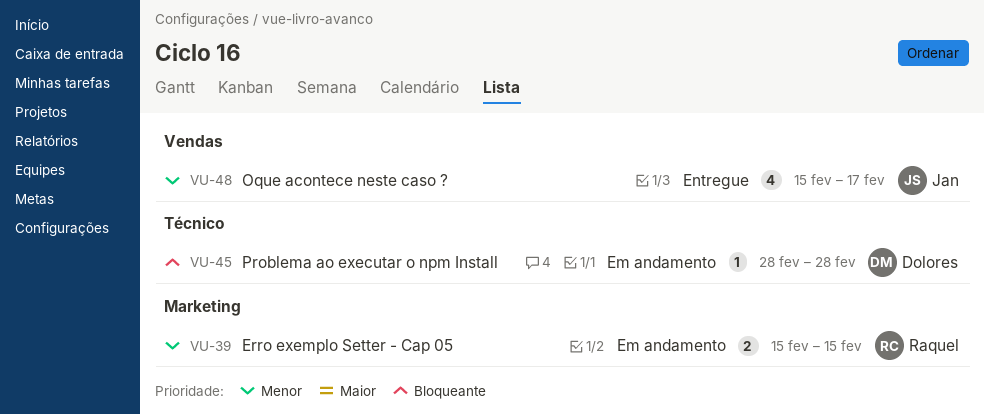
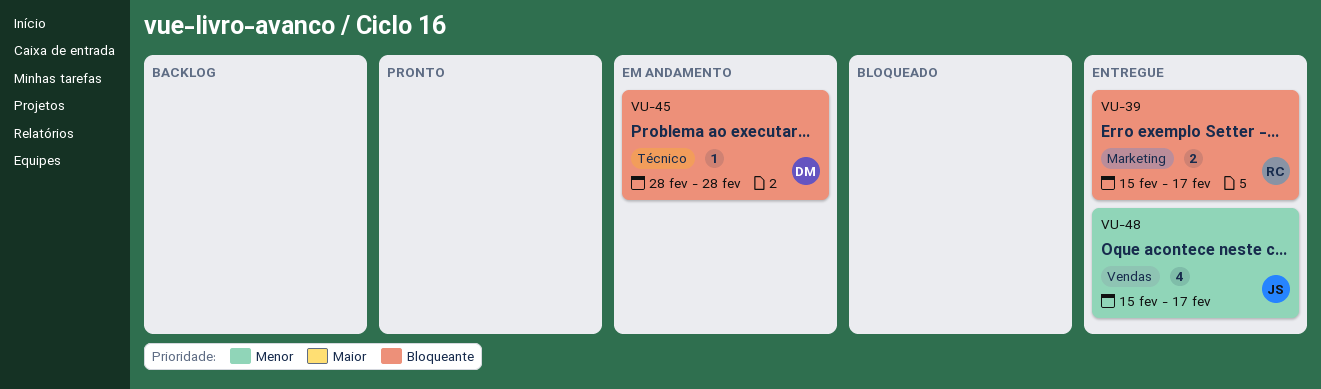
VU-39, status: Em andamento -> Entregue
VU-39, priority: Menor -> Bloqueante
VU-39, due: Feb 15 -> Feb 17

